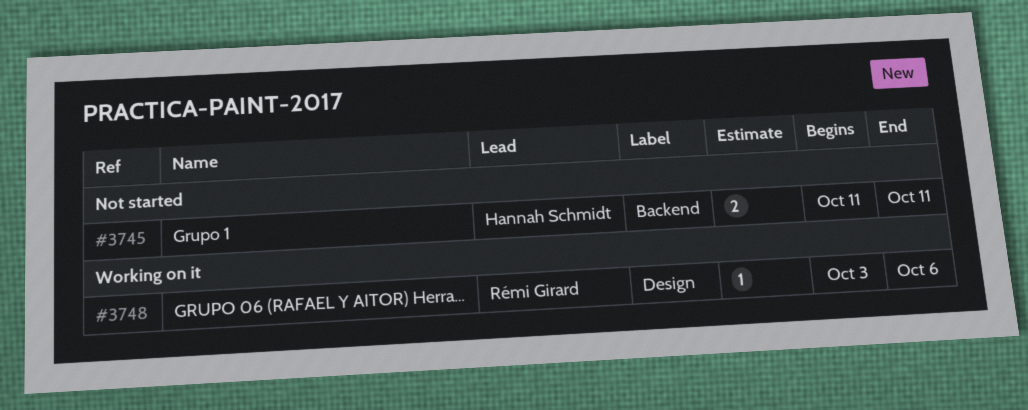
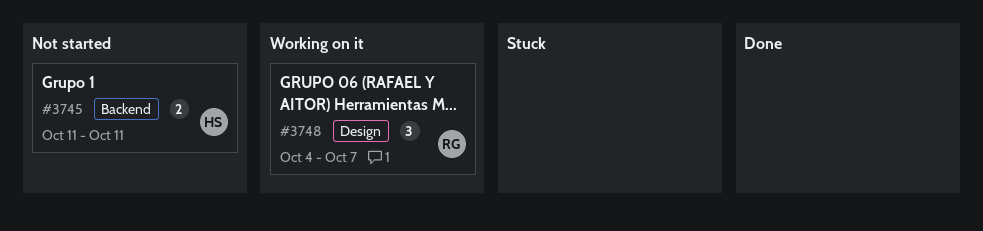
#3748, estimate: 1 -> 3
#3748, start: Oct 3 -> Oct 4
#3748, due: Oct 6 -> Oct 7

